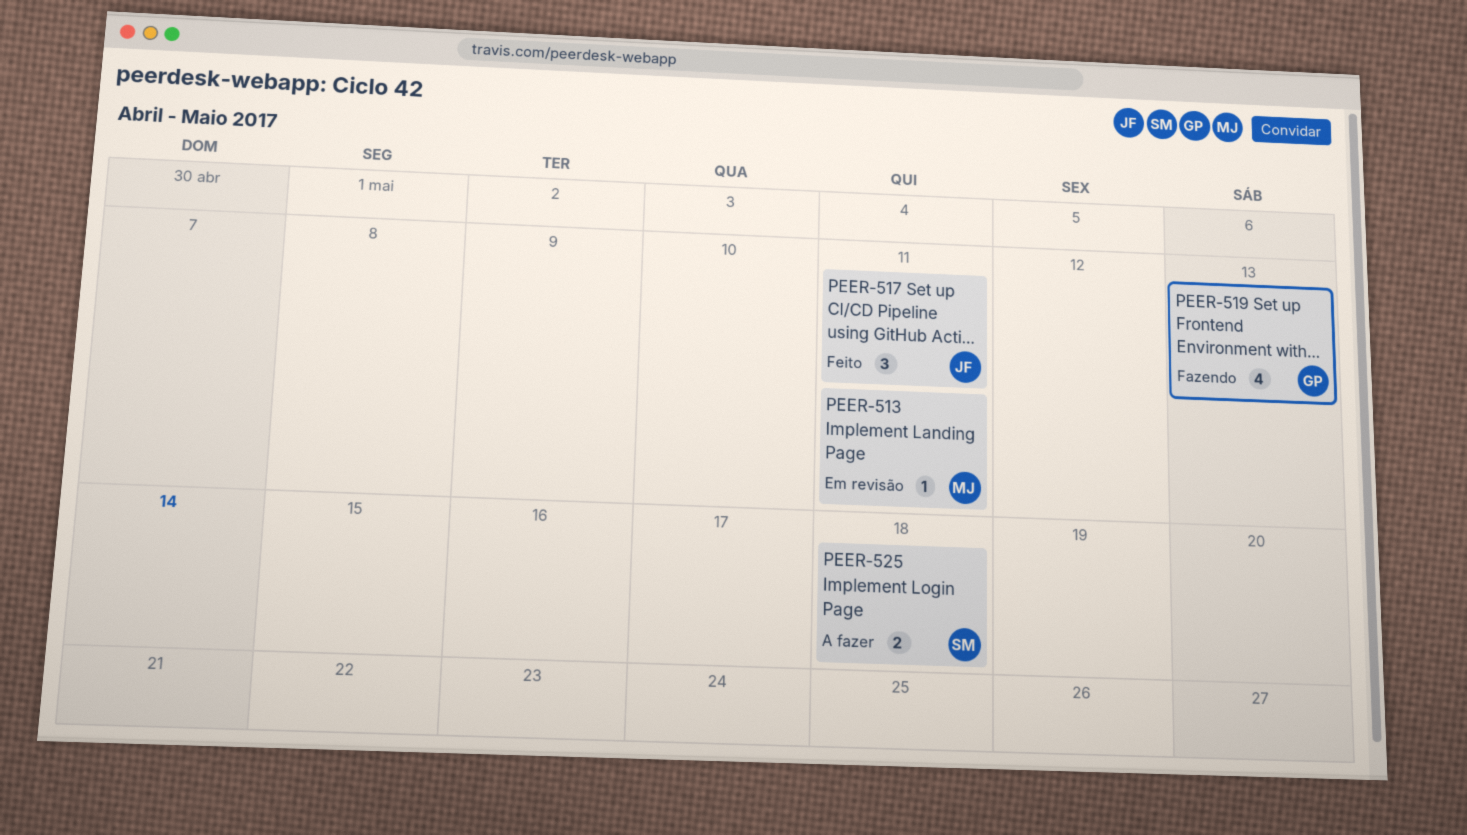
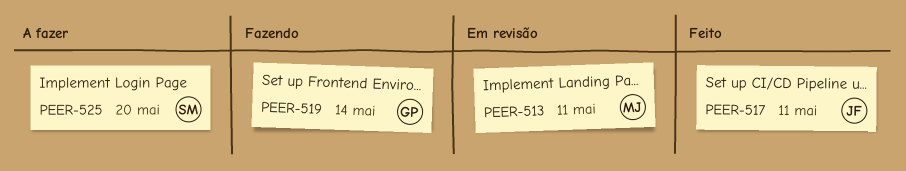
PEER-519, due: May 13 -> May 14
PEER-525, due: May 18 -> May 20

